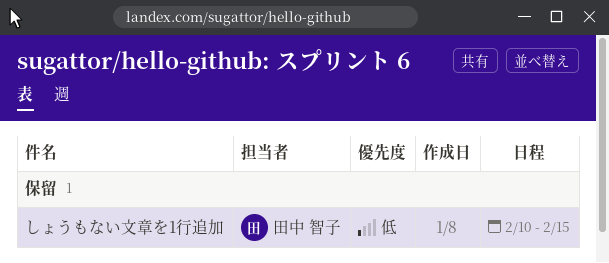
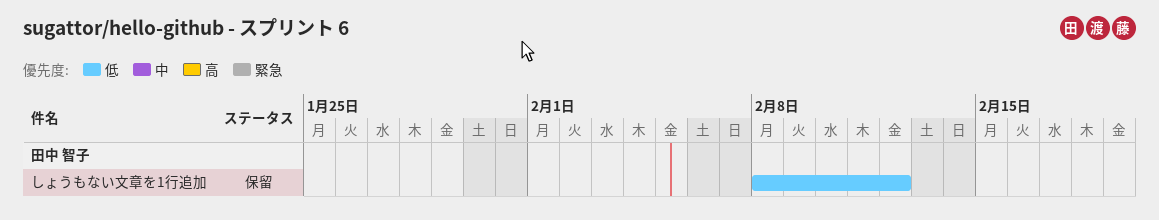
しょうもない文章を1行追加, start: Feb 10 -> Feb 8
しょうもない文章を1行追加, due: Feb 15 -> Feb 12

